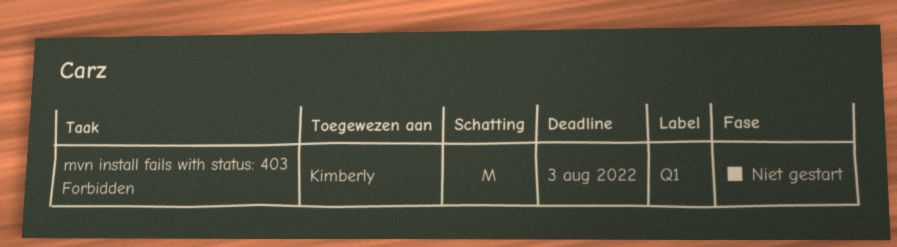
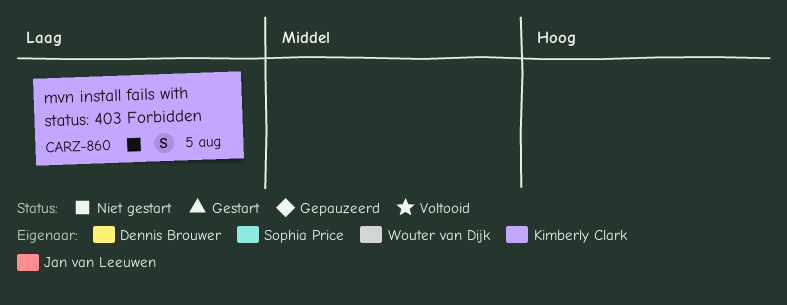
mvn install fails with status: 403 Forbidden, estimate: M -> S
mvn install fails with status: 403 Forbidden, due: Aug 3 -> Aug 5

